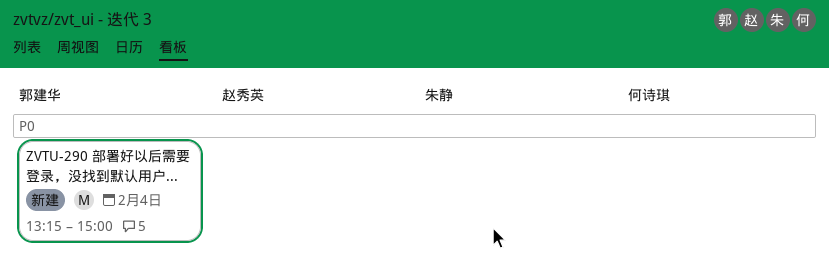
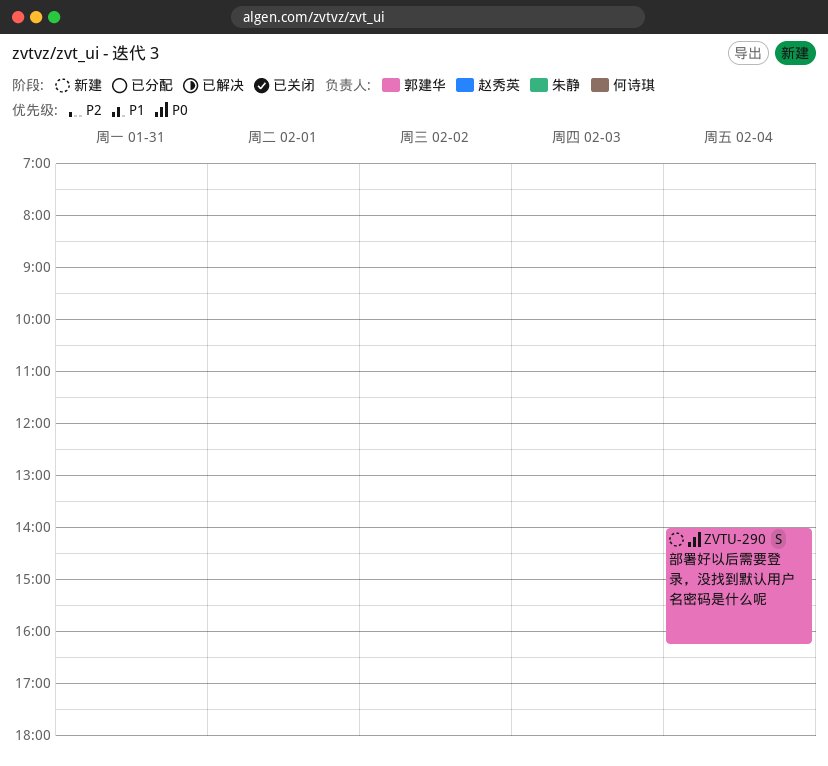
ZVTU-290, estimate: M -> S
ZVTU-290, begins: 13:15 -> 14:00
ZVTU-290, ends: 15:00 -> 16:15

